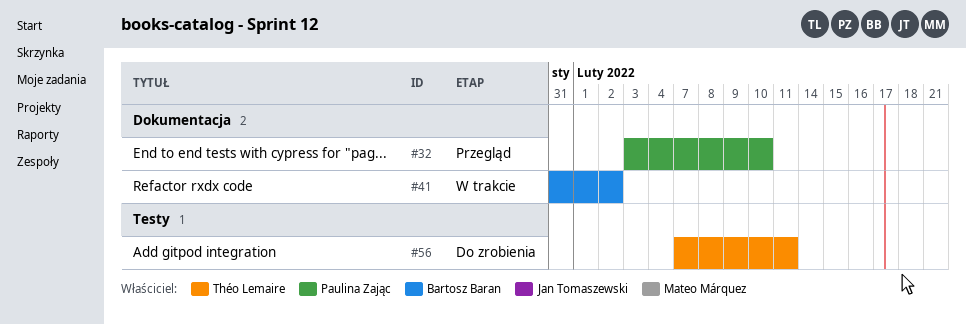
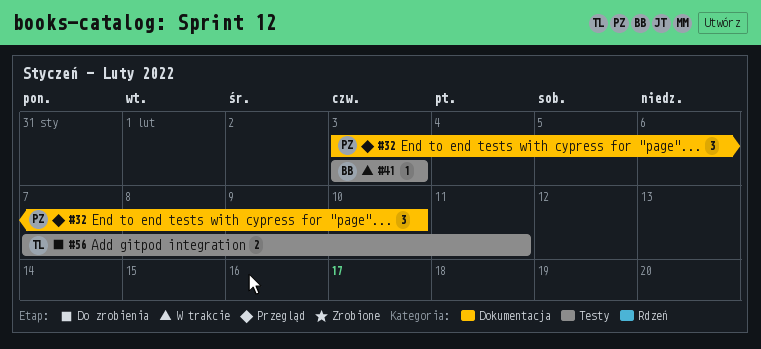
#41, label: Dokumentacja -> Testy
#41, start: Jan 31 -> Feb 3
#41, due: Feb 2 -> Feb 3

